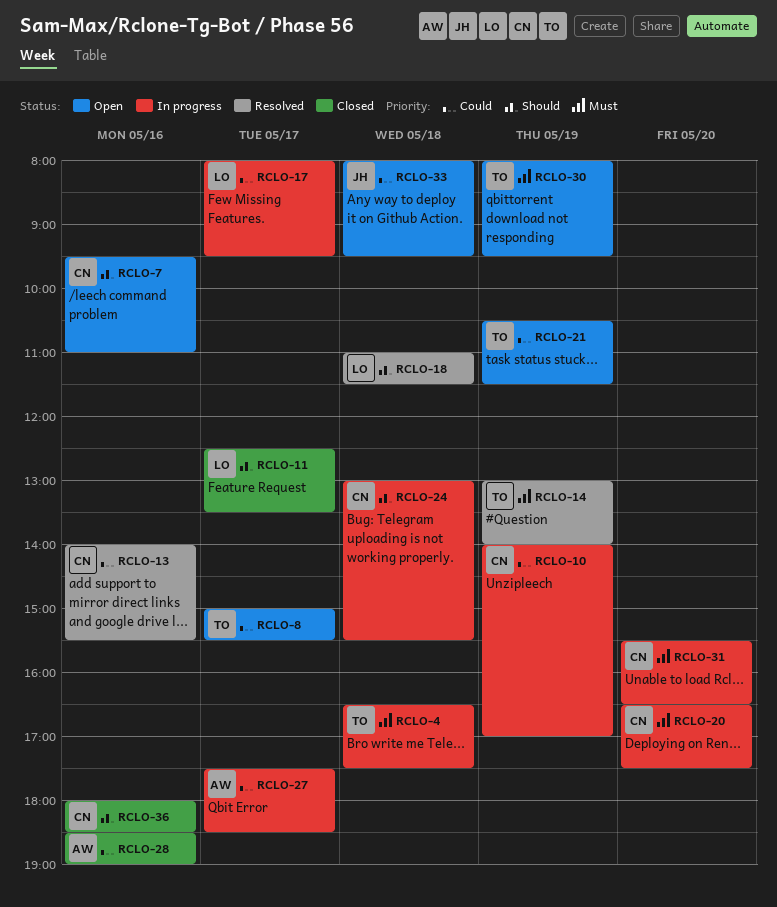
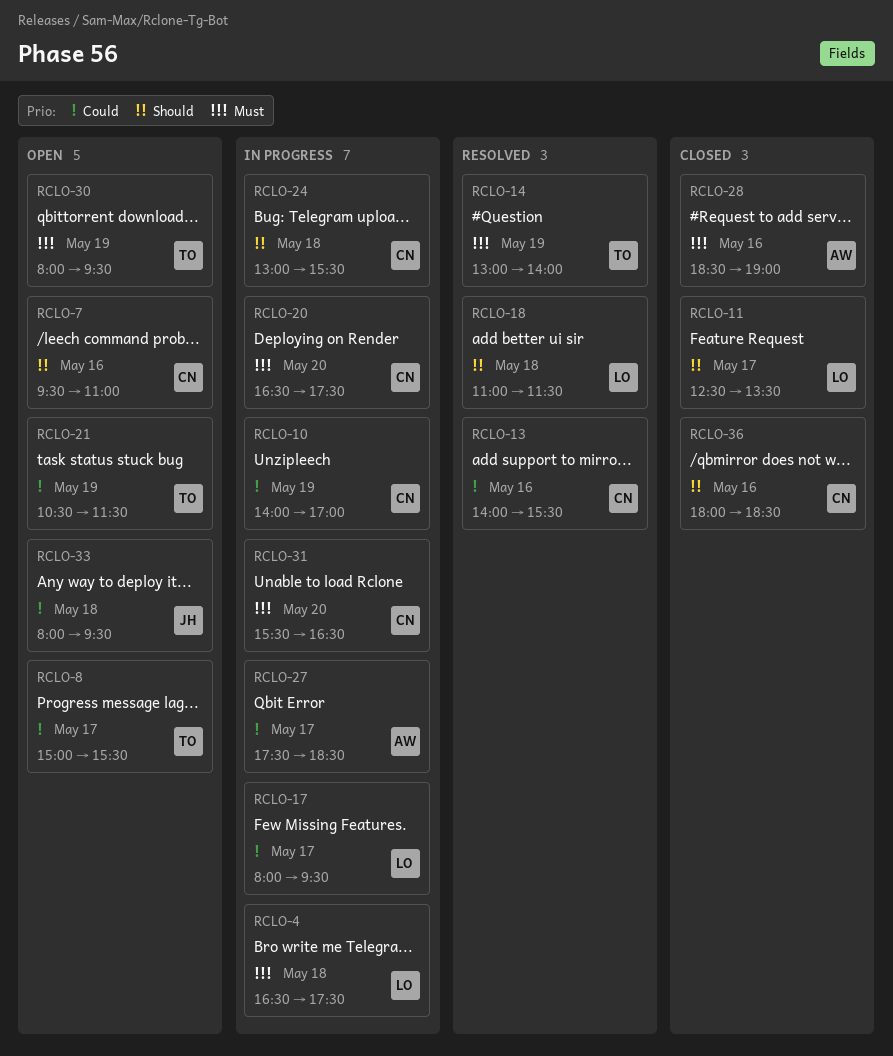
RCLO-4, owner: TO -> LO
RCLO-28, priority: Could -> Must

